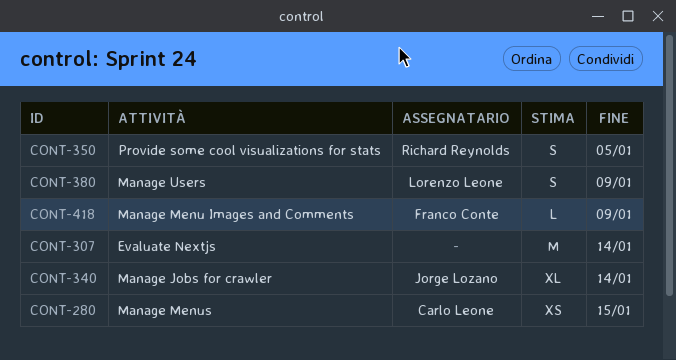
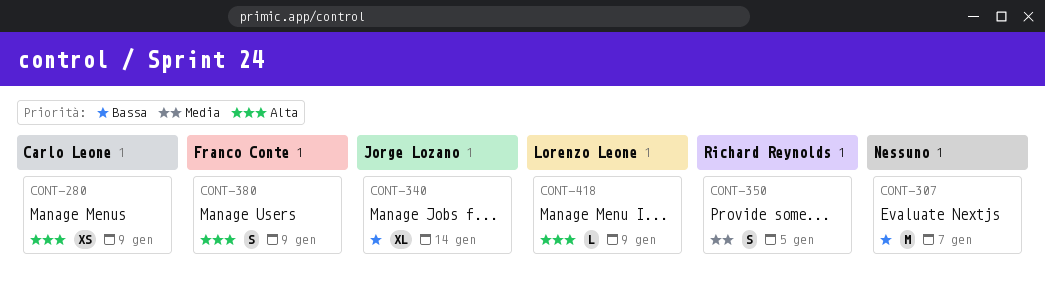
CONT-280, due: Jan 15 -> Jan 9
CONT-307, due: Jan 14 -> Jan 7
CONT-380, owner: Lorenzo Leone -> Franco Conte
CONT-418, owner: Franco Conte -> Lorenzo Leone

